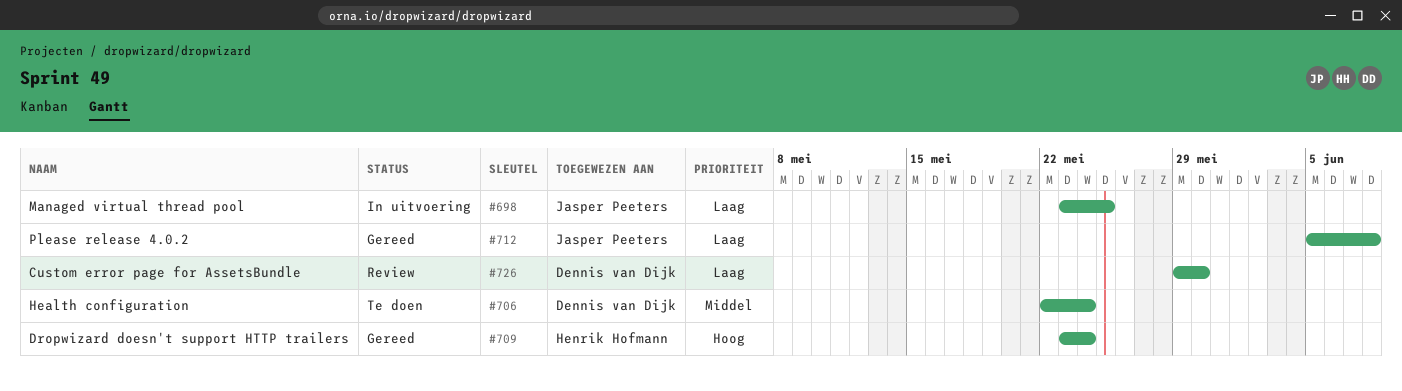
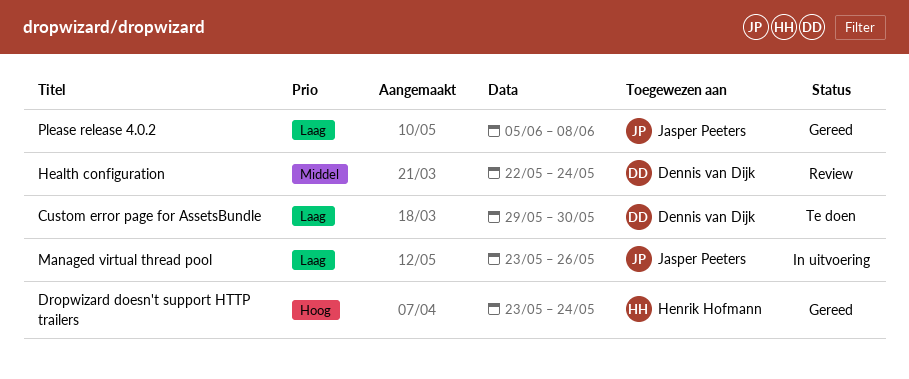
Custom error page for AssetsBundle, status: Review -> Te doen
Health configuration, status: Te doen -> Review
Managed virtual thread pool, due: May 25 -> May 26

